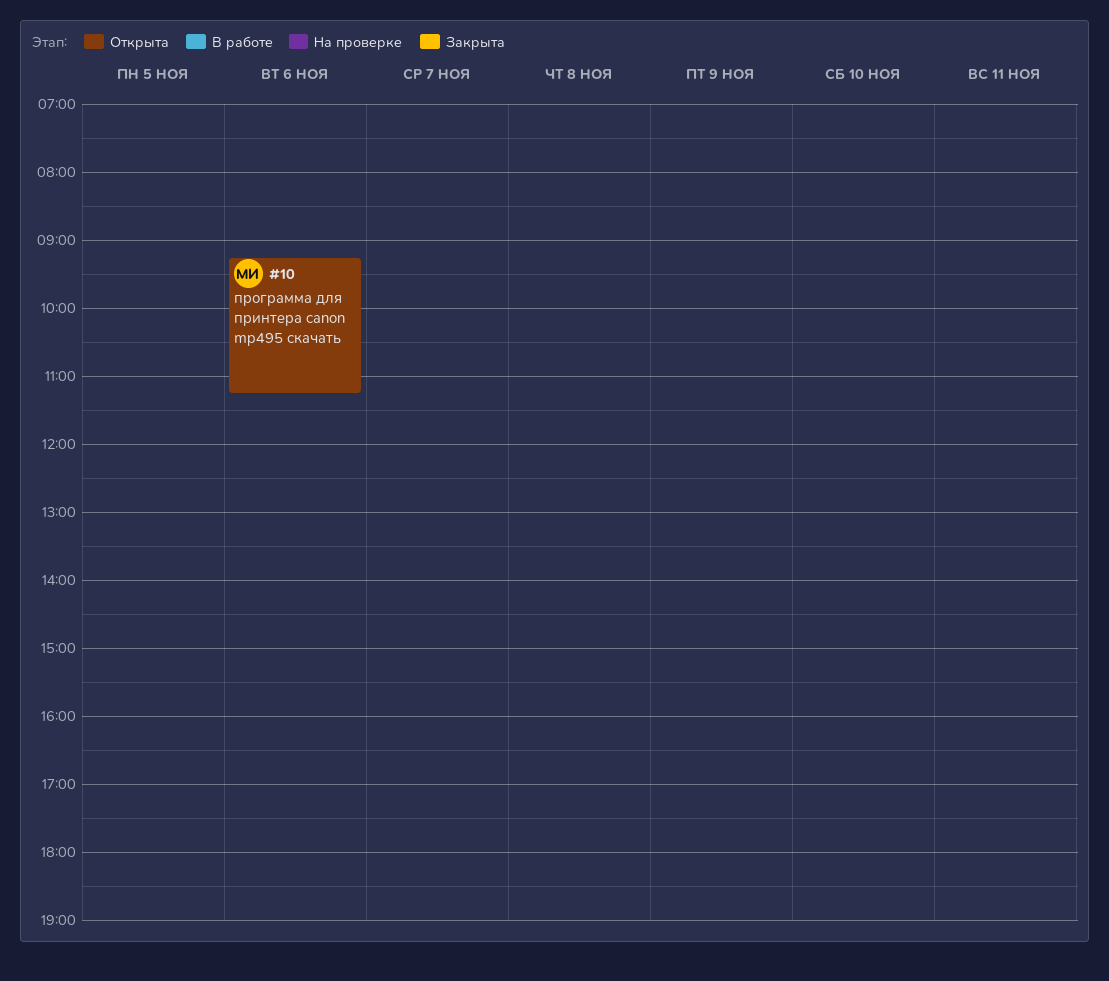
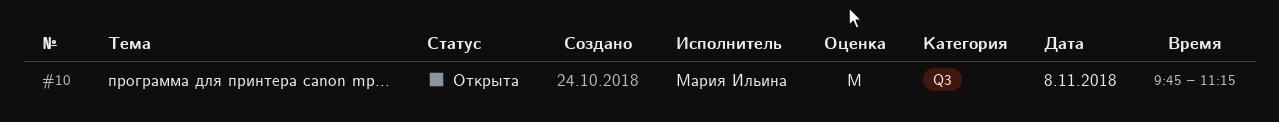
#10, day: Nov 6 -> Nov 8
#10, begins: 09:15 -> 09:45

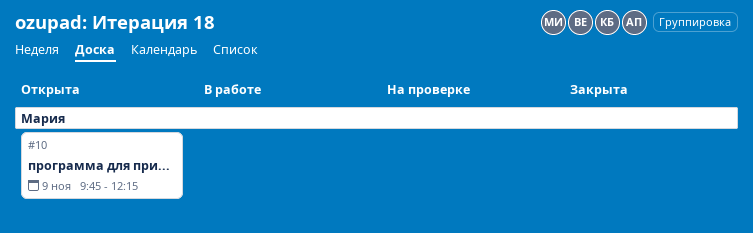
#10, day: Nov 8 -> Nov 9
#10, ends: 11:15 -> 12:15

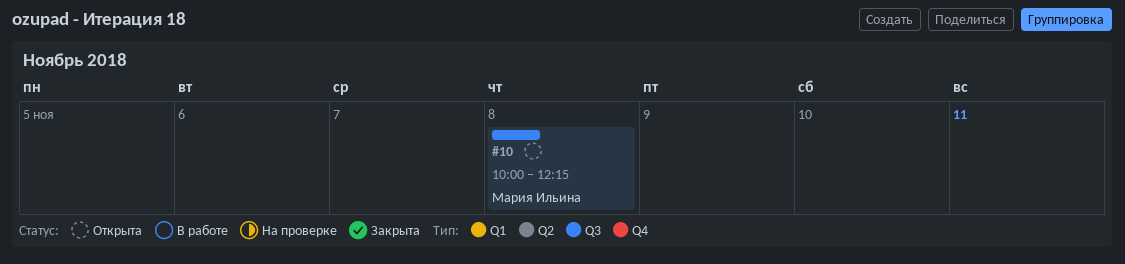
#10, day: Nov 9 -> Nov 8
#10, begins: 09:45 -> 10:00

